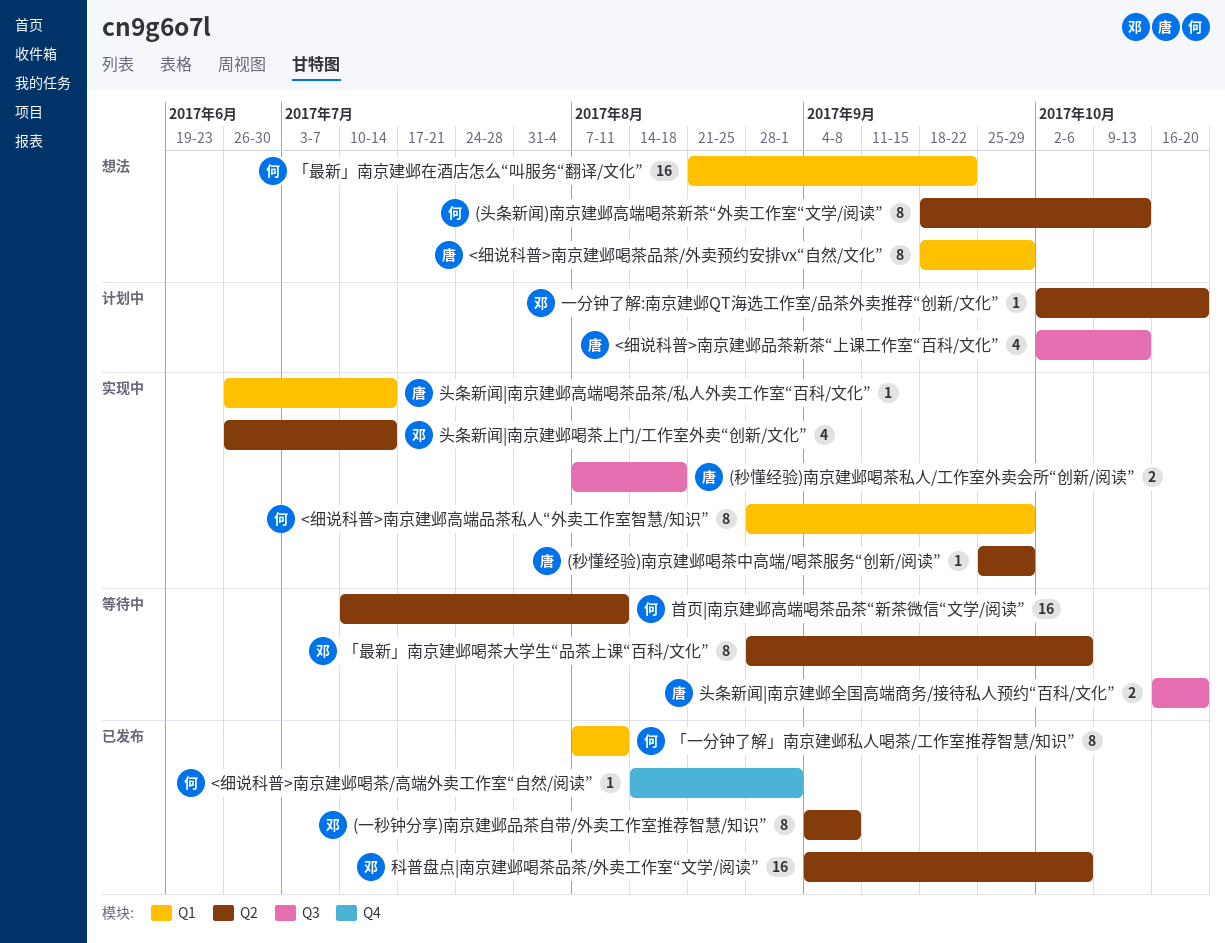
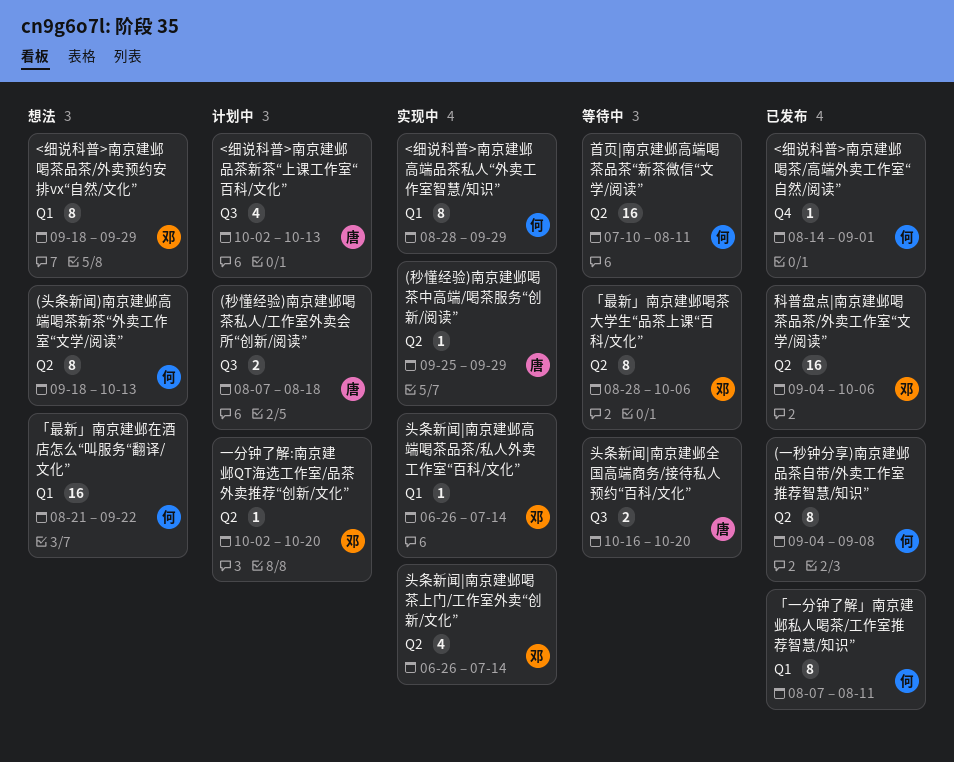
(一秒钟分享)南京建邺品茶自带/外卖工作室推荐智慧/知识”, owner: 邓 -> 何
(秒懂经验)南京建邺喝茶私人/工作室外卖会所“创新/阅读”, status: 实现中 -> 计划中
<细说科普>南京建邺喝茶品茶/外卖预约安排vx“自然/文化”, owner: 唐 -> 邓
头条新闻|南京建邺高端喝茶品茶/私人外卖工作室“百科/文化”, owner: 唐 -> 邓

